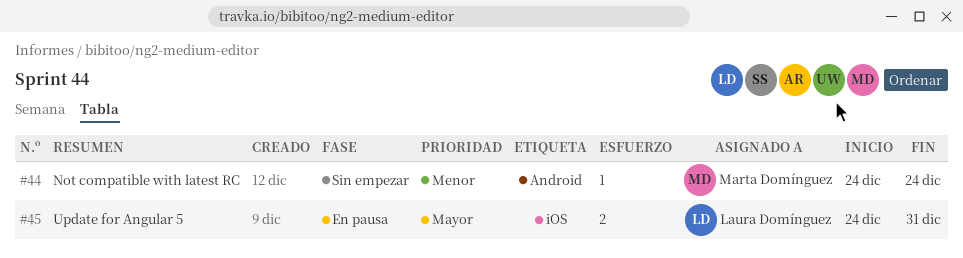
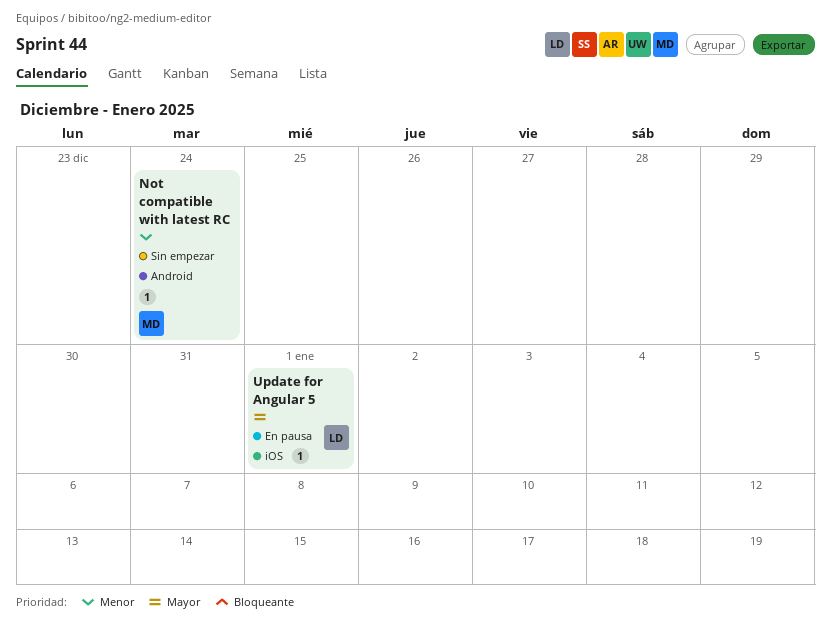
Update for Angular 5, estimate: 2 -> 1
Update for Angular 5, due: Dec 31 -> Jan 1

